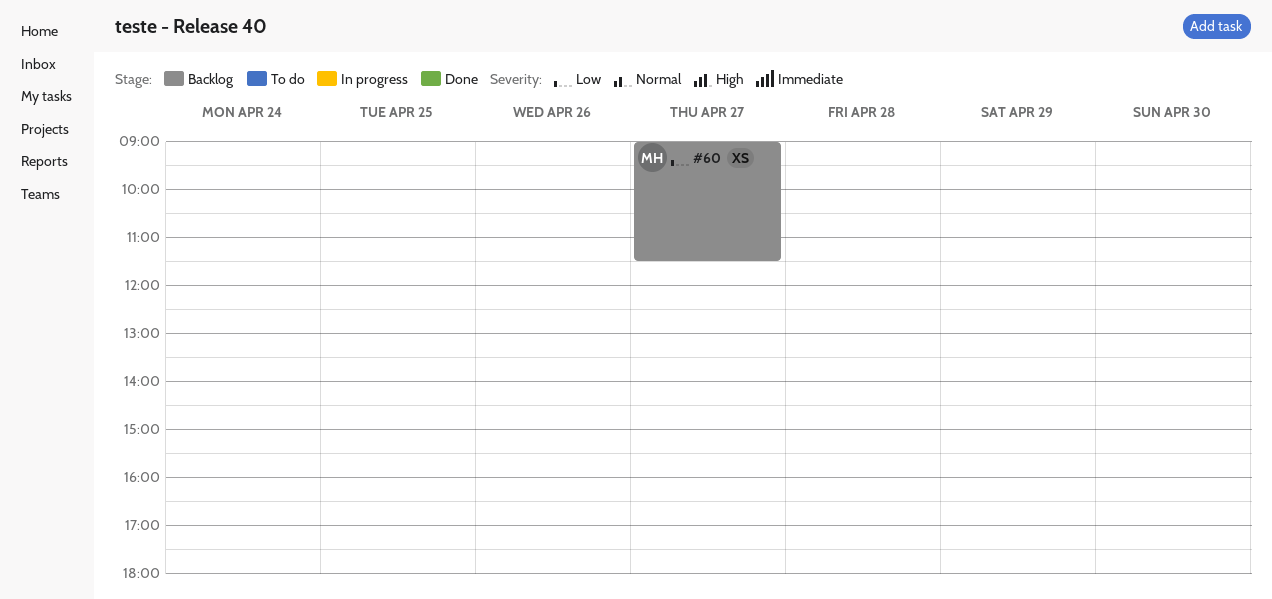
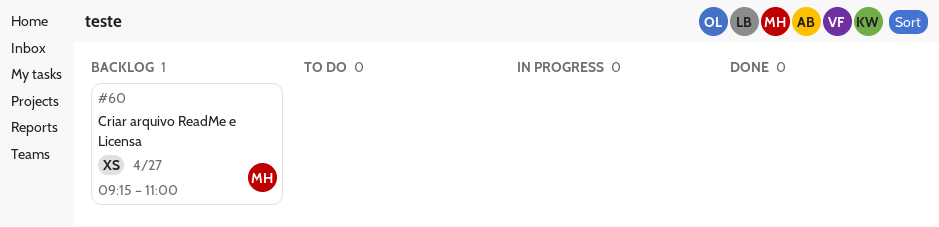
#60, begins: 09:00 -> 09:15
#60, ends: 11:30 -> 11:00

